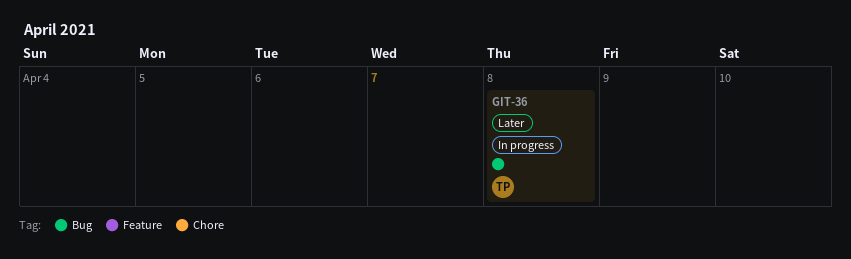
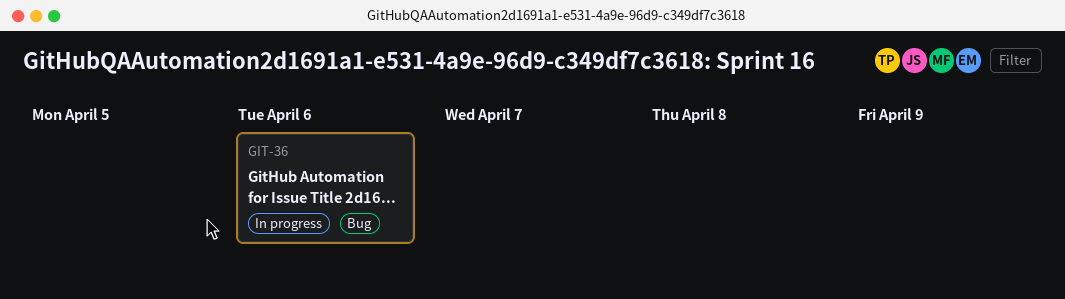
GIT-36, due: Apr 8 -> Apr 6

